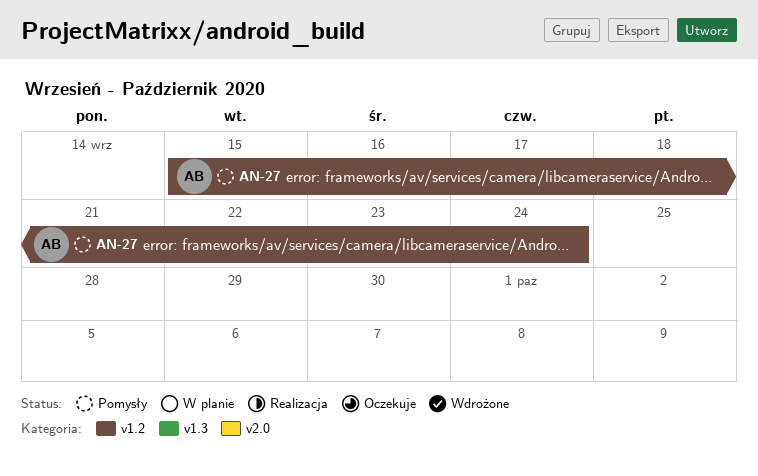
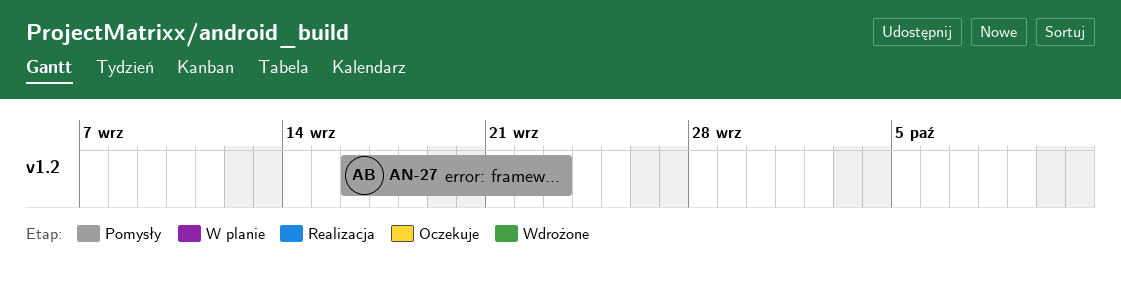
AN-27, start: Sep 15 -> Sep 16
AN-27, due: Sep 24 -> Sep 23

